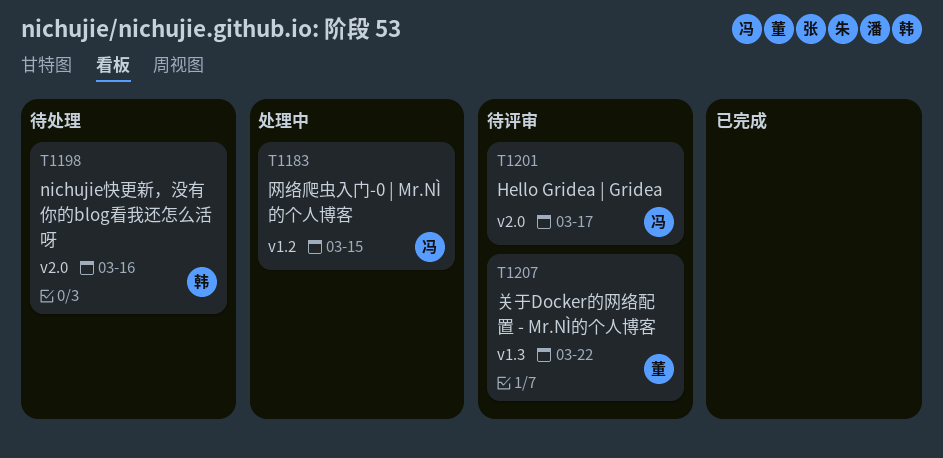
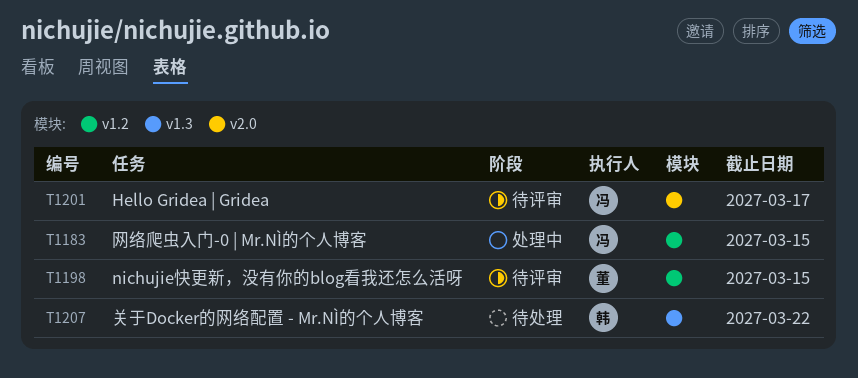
T1198, status: 待处理 -> 待评审
T1198, owner: 韩 -> 董
T1198, label: v2.0 -> v1.2
T1198, due: Mar 16 -> Mar 15
T1207, status: 待评审 -> 待处理
T1207, owner: 董 -> 韩

